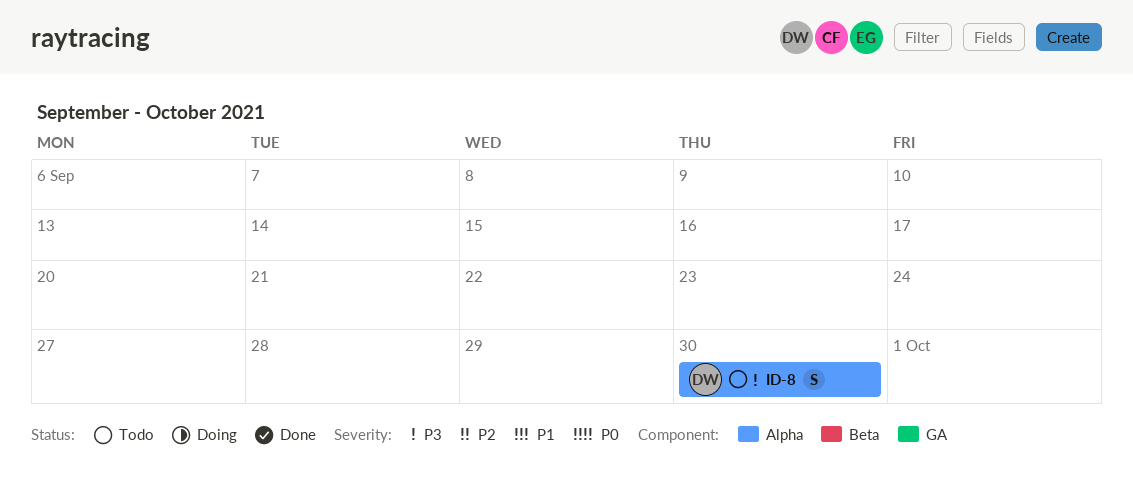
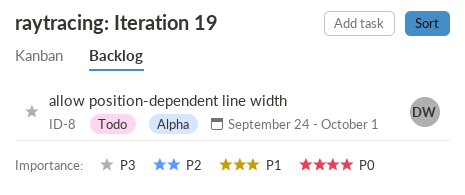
ID-8, start: Sep 30 -> Sep 24
ID-8, due: Sep 30 -> Oct 1

